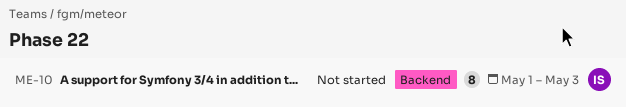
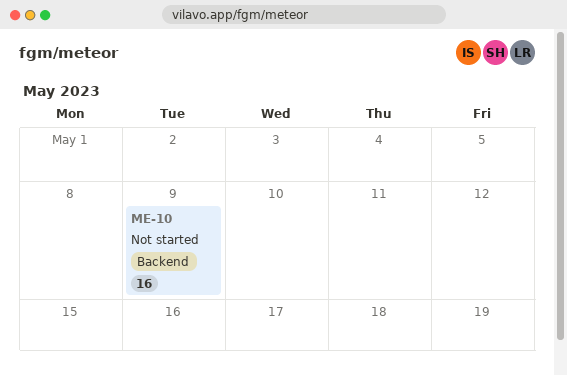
ME-10, estimate: 8 -> 16
ME-10, due: May 3 -> May 9

